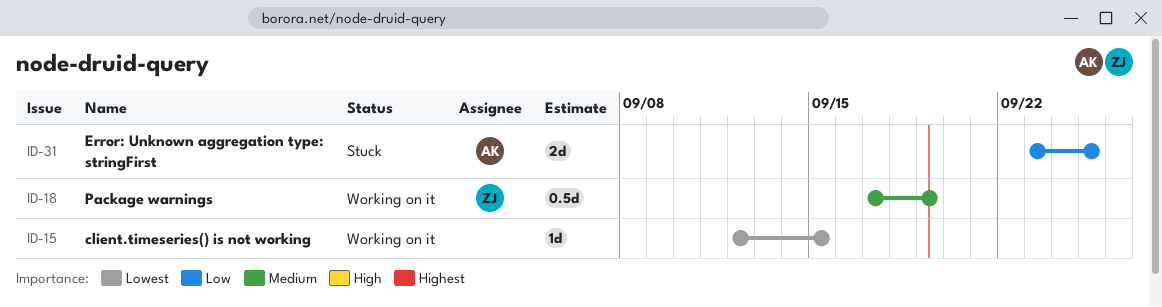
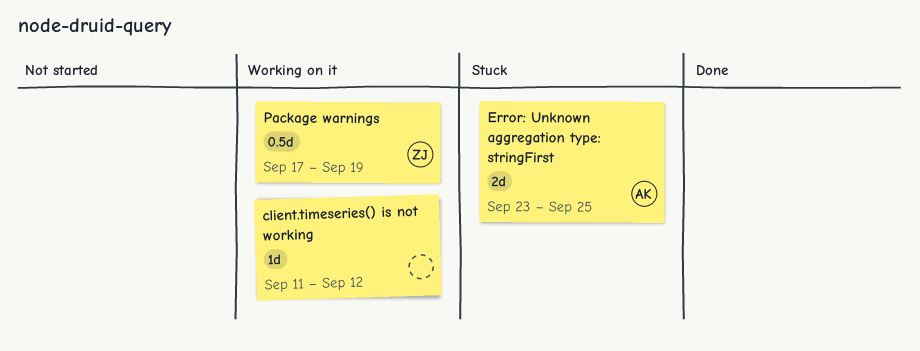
client.timeseries() is not working, start: Sep 12 -> Sep 11
client.timeseries() is not working, due: Sep 15 -> Sep 12

